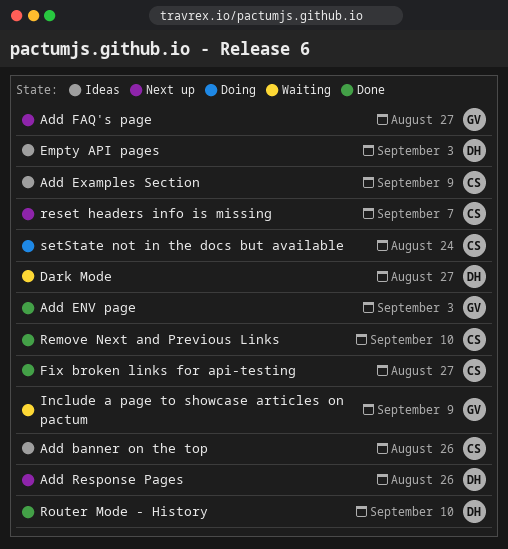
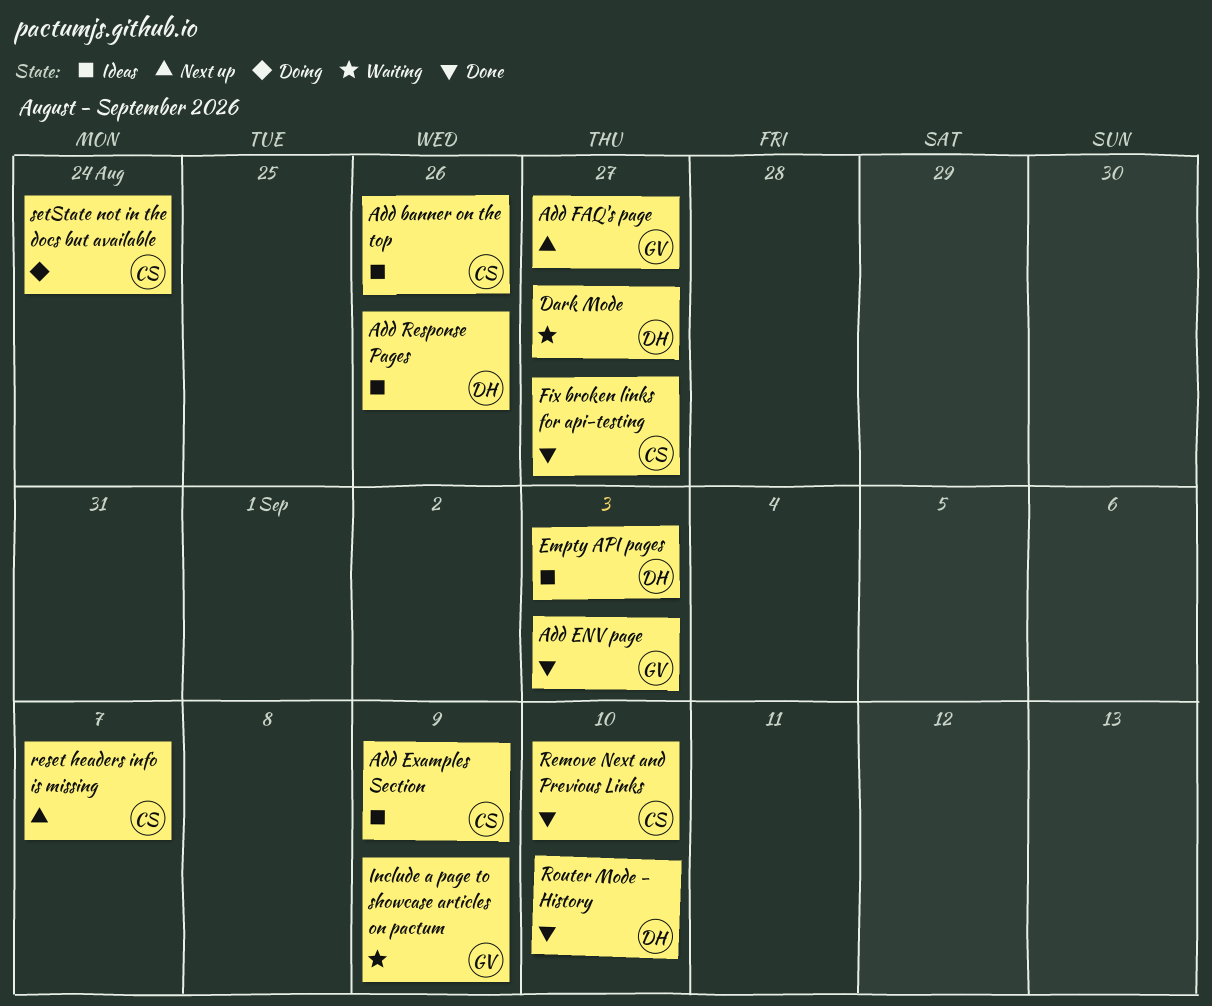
Add Response Pages, status: Next up -> Ideas

